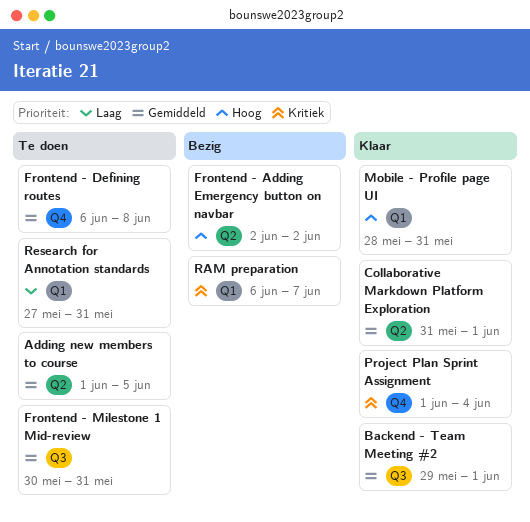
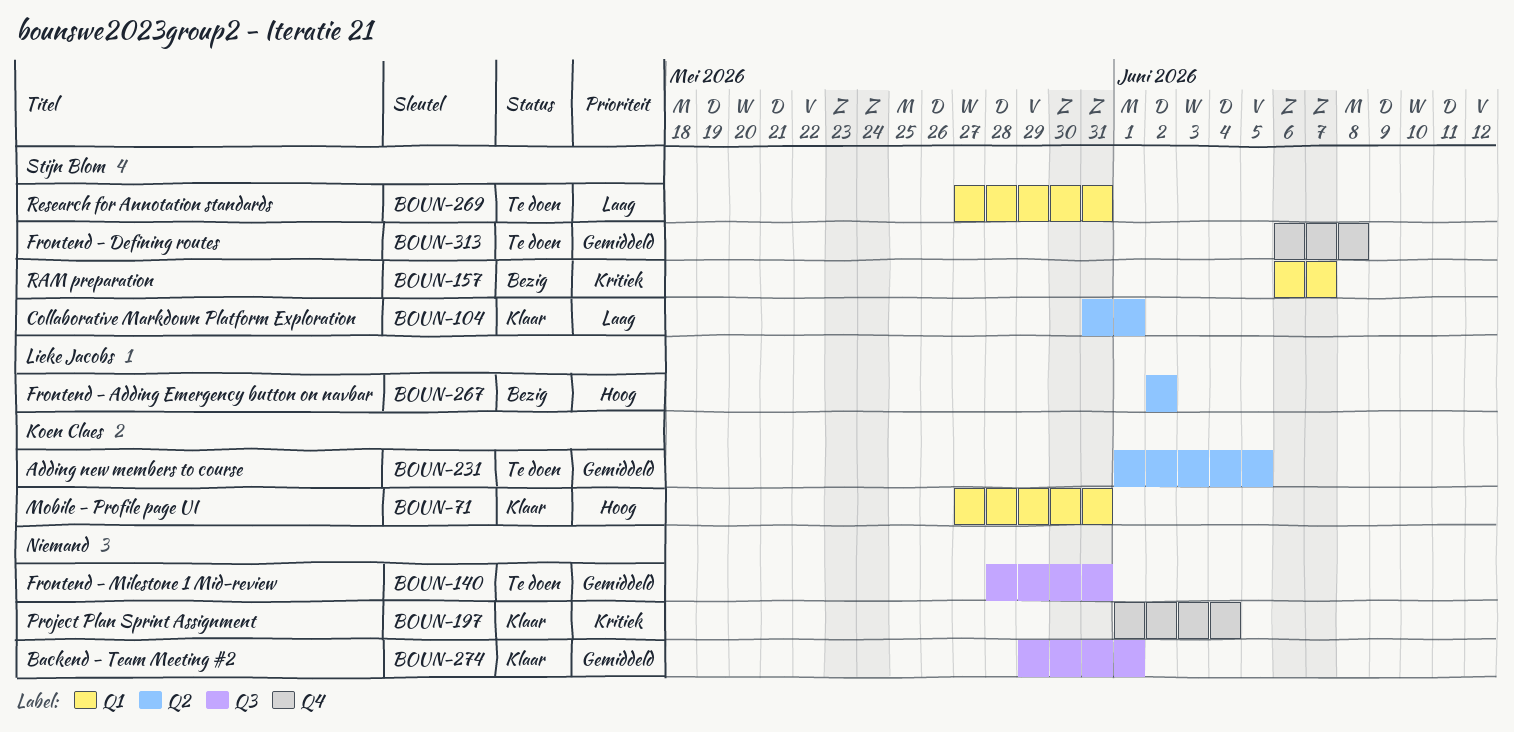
Collaborative Markdown Platform Exploration, priority: Gemiddeld -> Laag
Frontend - Milestone 1 Mid-review, start: May 30 -> May 28
Mobile - Profile page UI, start: May 28 -> May 27

